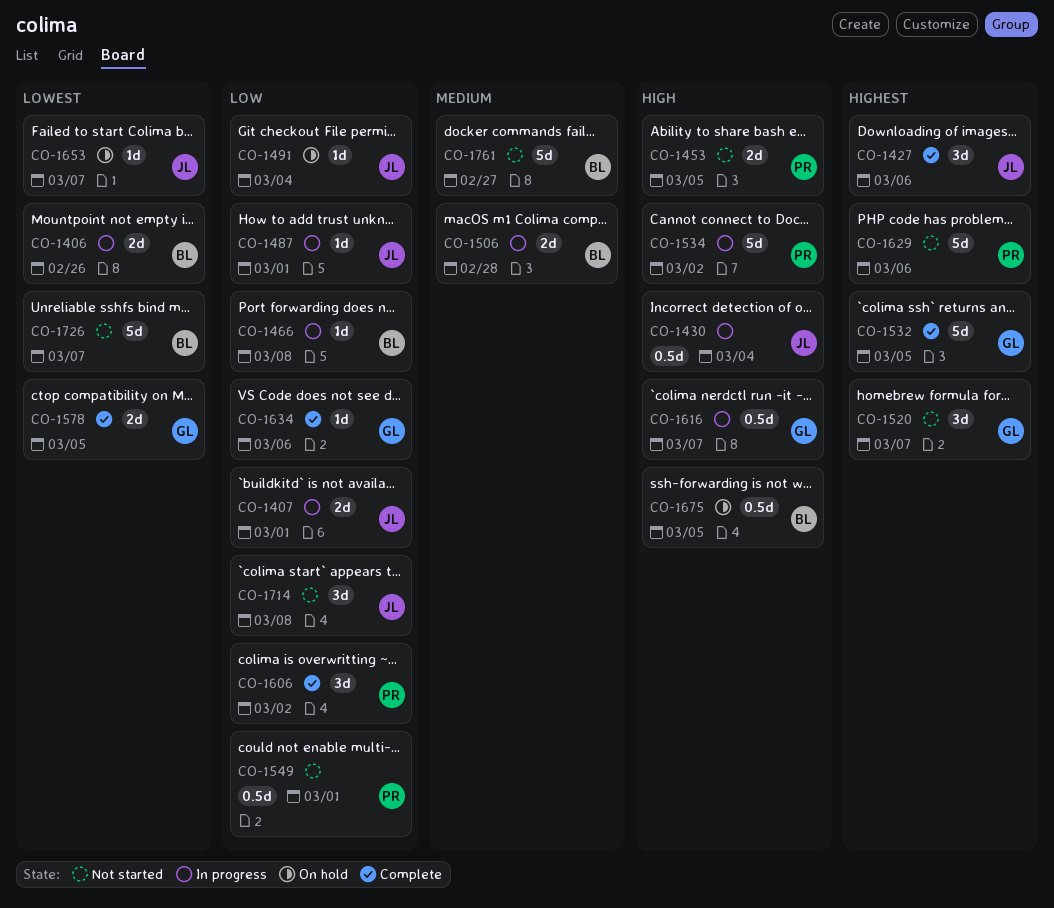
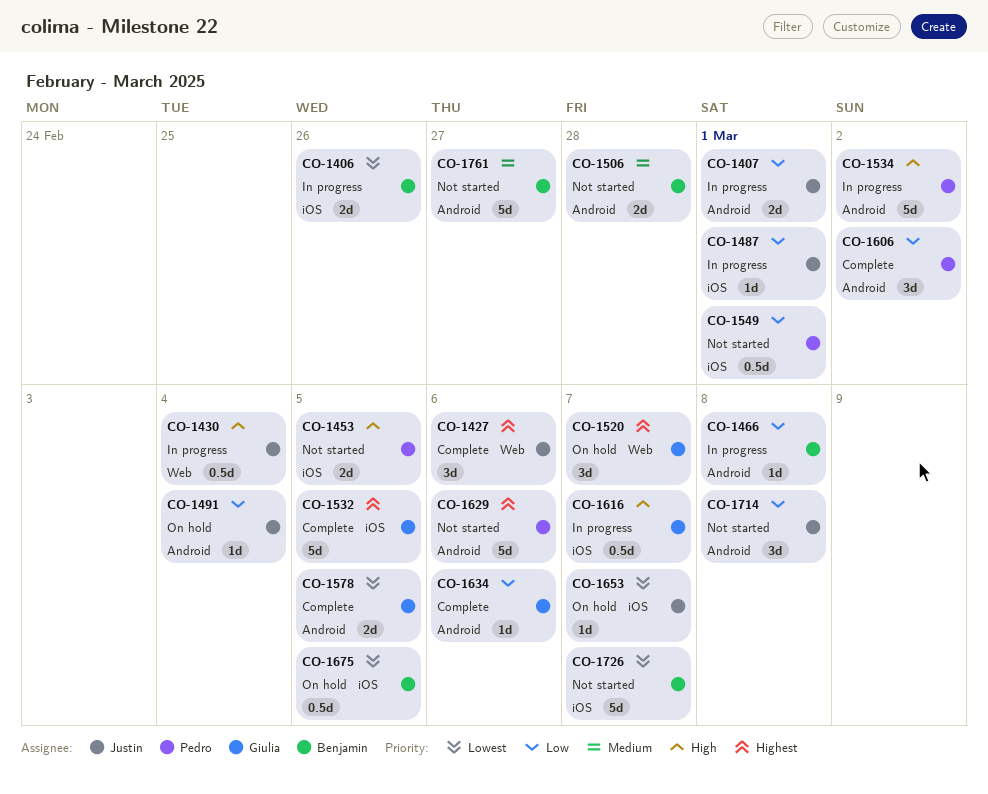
CO-1506, status: In progress -> Not started
CO-1520, status: Not started -> On hold
CO-1675, priority: High -> Lowest

